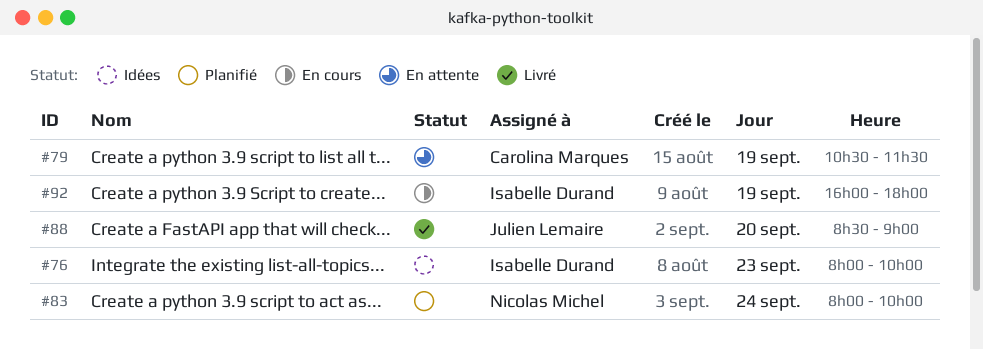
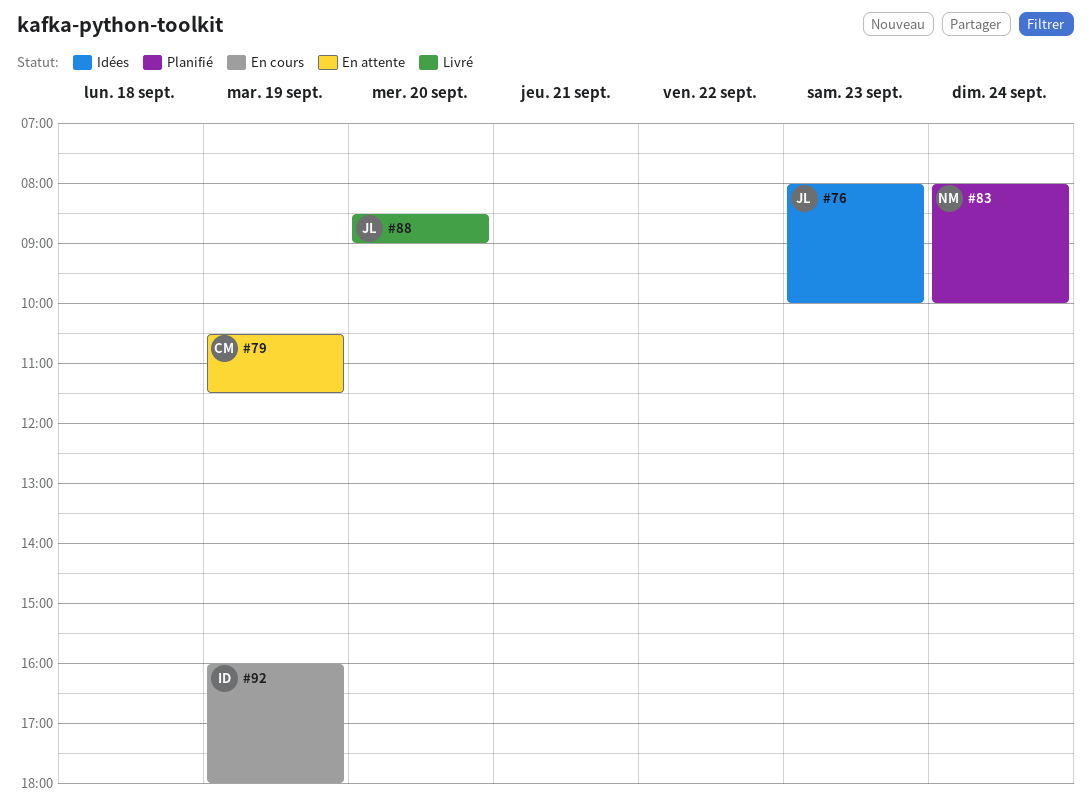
#76, owner: Isabelle Durand -> Julien Lemaire

